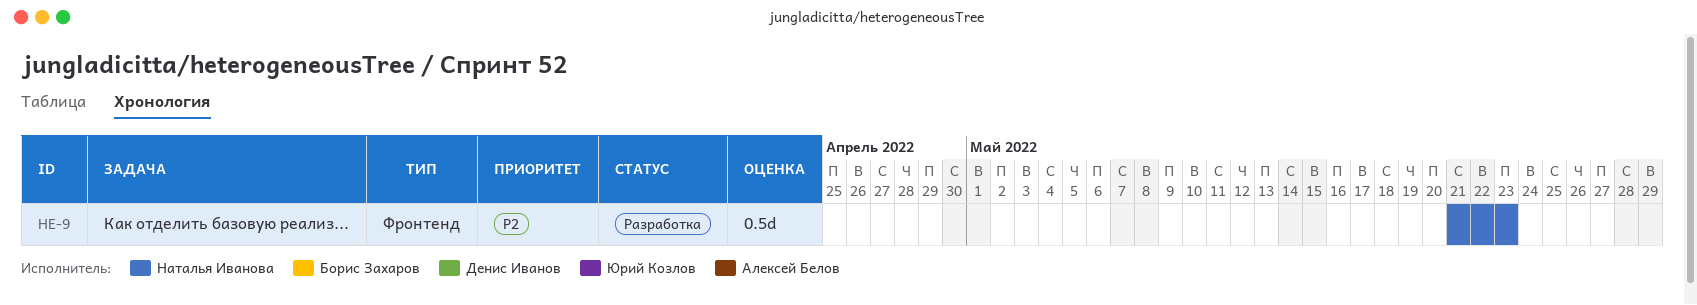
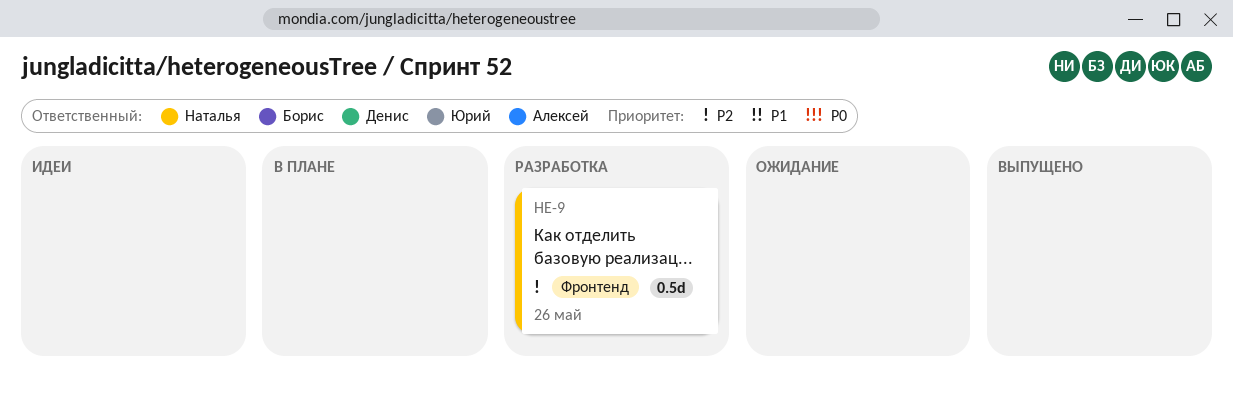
HE-9, due: May 23 -> May 26

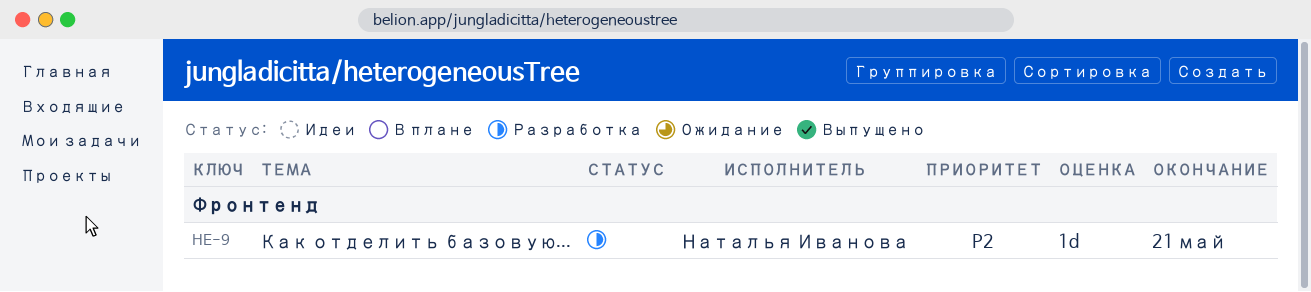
HE-9, estimate: 0.5d -> 1d
HE-9, due: May 26 -> May 21

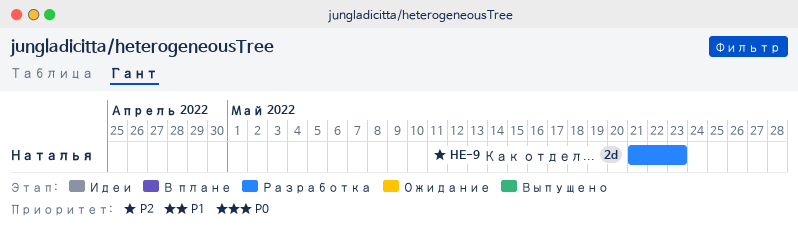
HE-9, estimate: 1d -> 2d
HE-9, due: May 21 -> May 23

